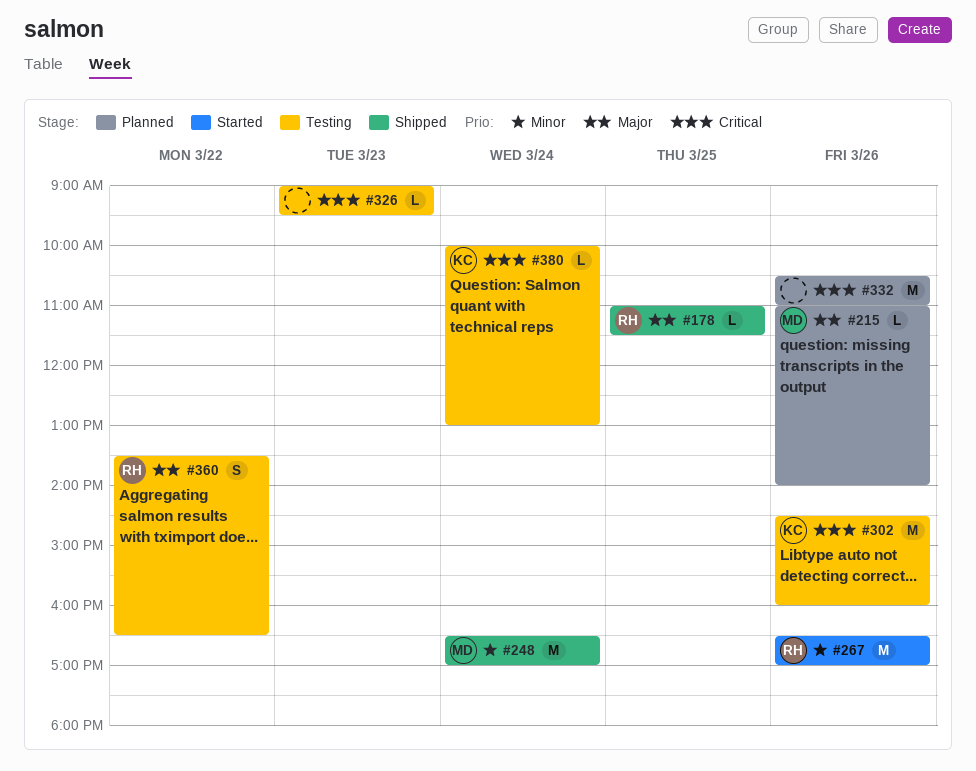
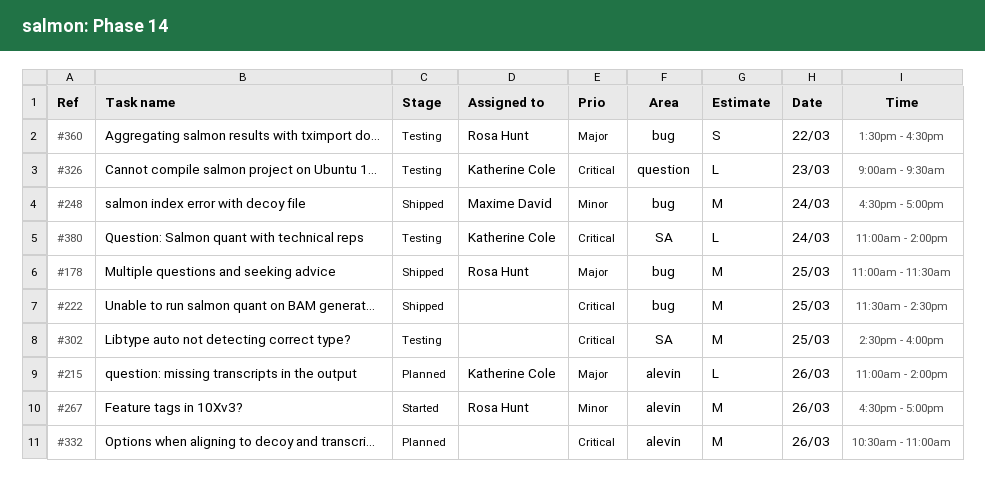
#178, estimate: L -> M
#215, owner: Maxime David -> Katherine Cole
#222: none -> present
#302, owner: Katherine Cole -> none
#302, day: Mar 26 -> Mar 25
#326, owner: none -> Katherine Cole
#380, begins: 10:00 -> 11:00
#380, ends: 13:00 -> 14:00

